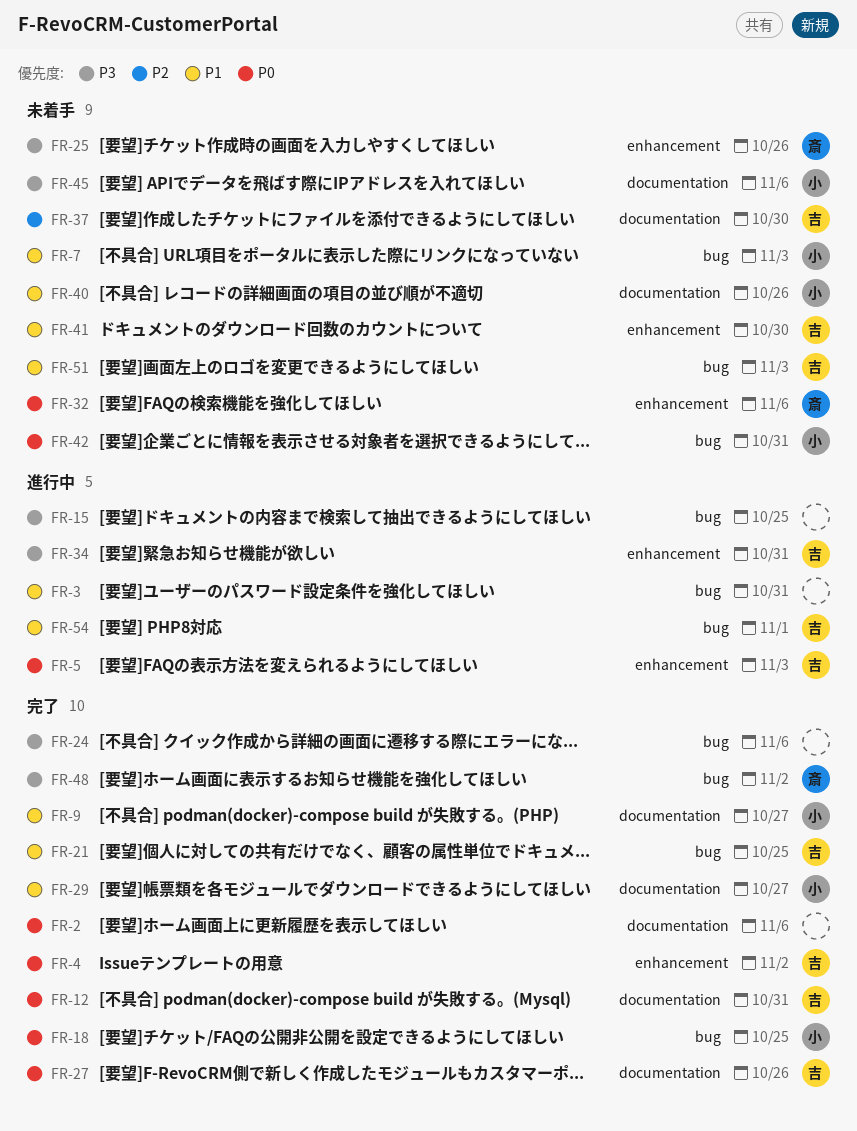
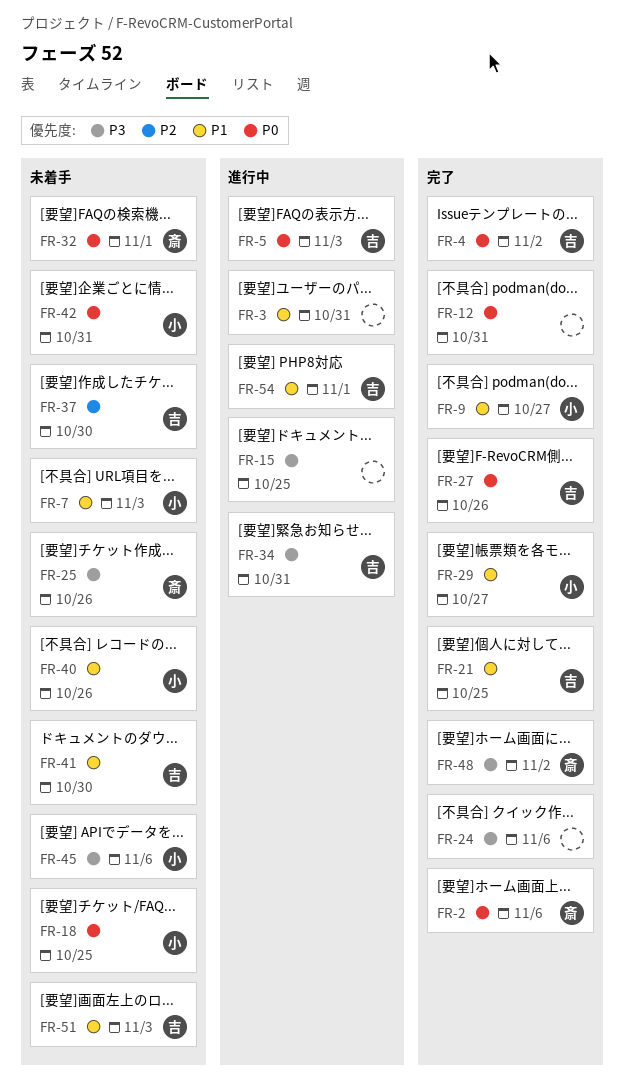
FR-2, owner: none -> 斎
FR-12, owner: 吉 -> none
FR-18, status: 完了 -> 未着手
FR-32, due: Nov 6 -> Nov 1

